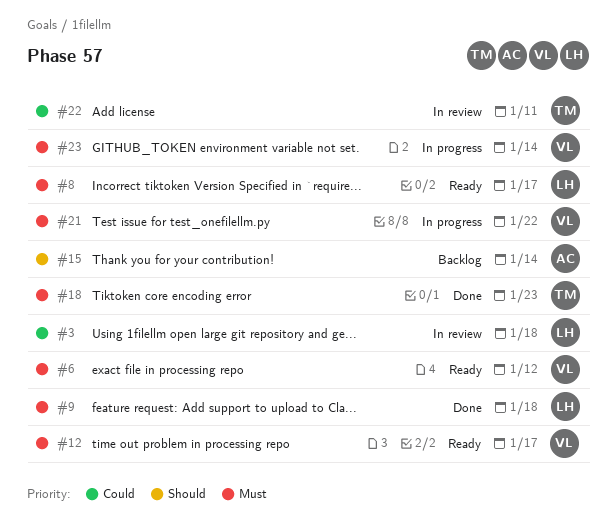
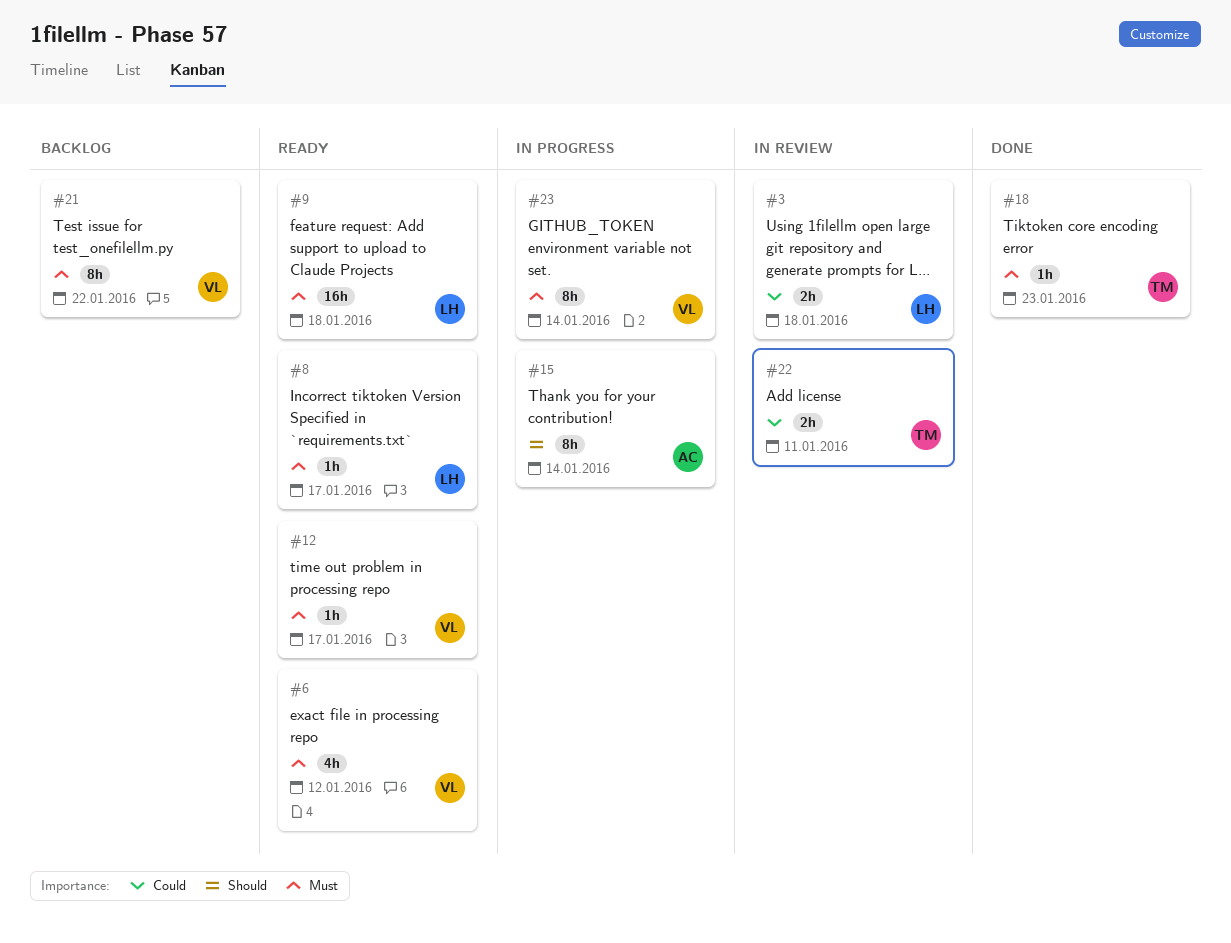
#9, status: Done -> Ready
#15, status: Backlog -> In progress
#21, status: In progress -> Backlog

